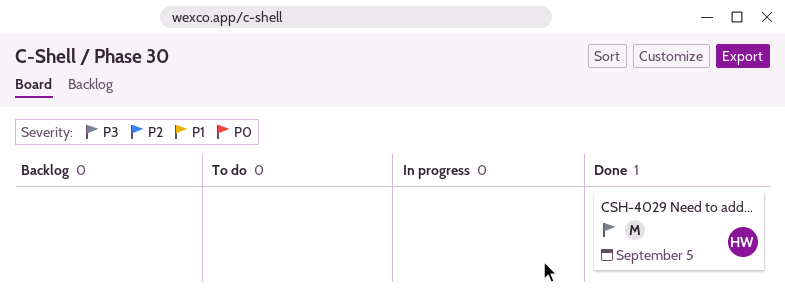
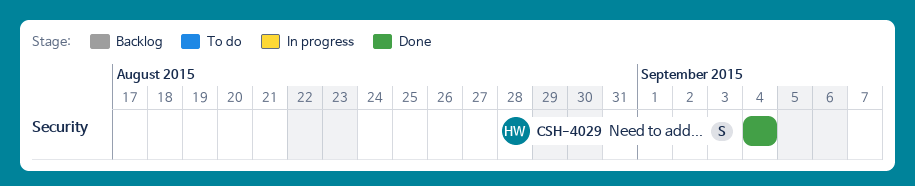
CSH-4029, estimate: M -> S
CSH-4029, due: Sep 5 -> Sep 4

